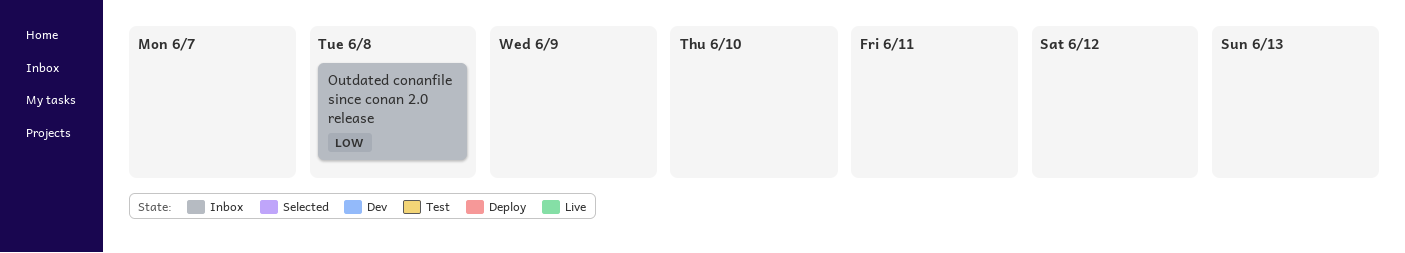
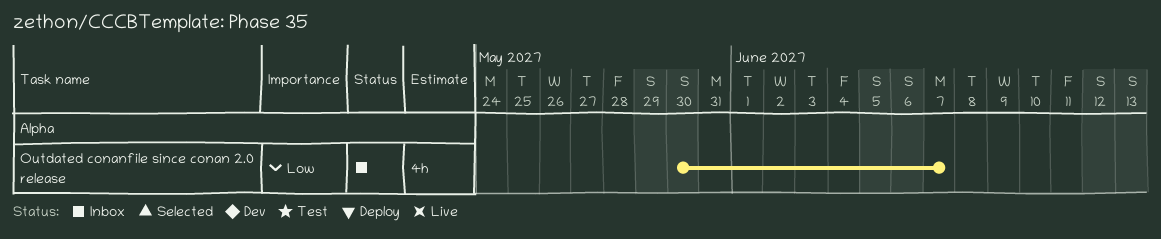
Outdated conanfile since conan 2.0 release, due: Jun 8 -> Jun 7

